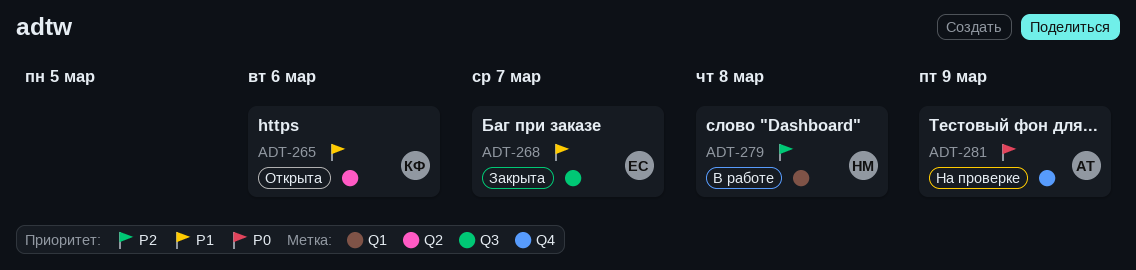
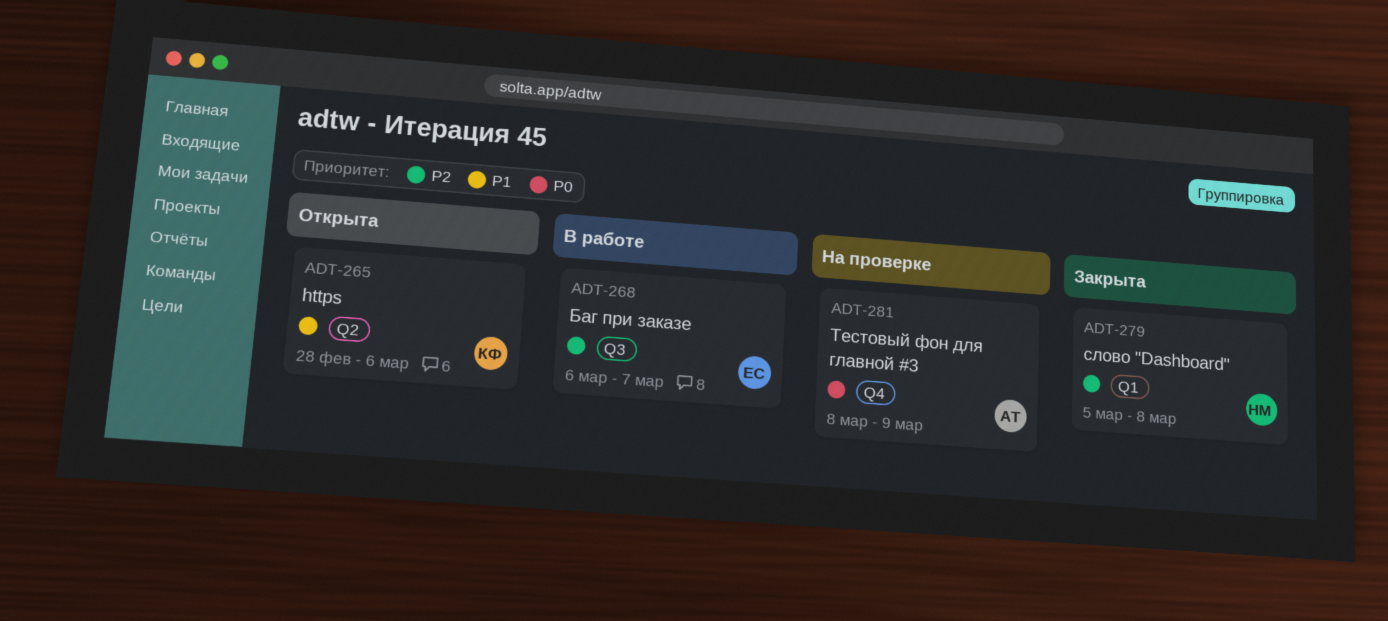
ADT-268, status: Закрыта -> В работе
ADT-268, priority: P1 -> P2
ADT-279, status: В работе -> Закрыта

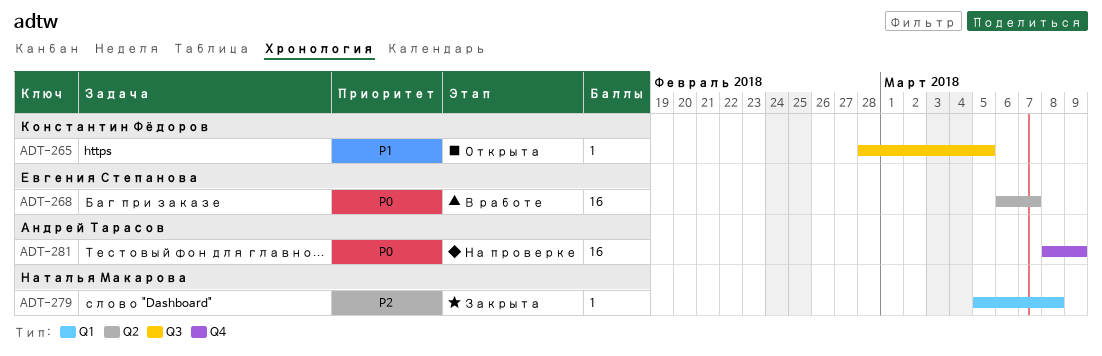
ADT-265, label: Q2 -> Q3
ADT-265, due: Mar 6 -> Mar 5
ADT-268, priority: P2 -> P0
ADT-268, label: Q3 -> Q2

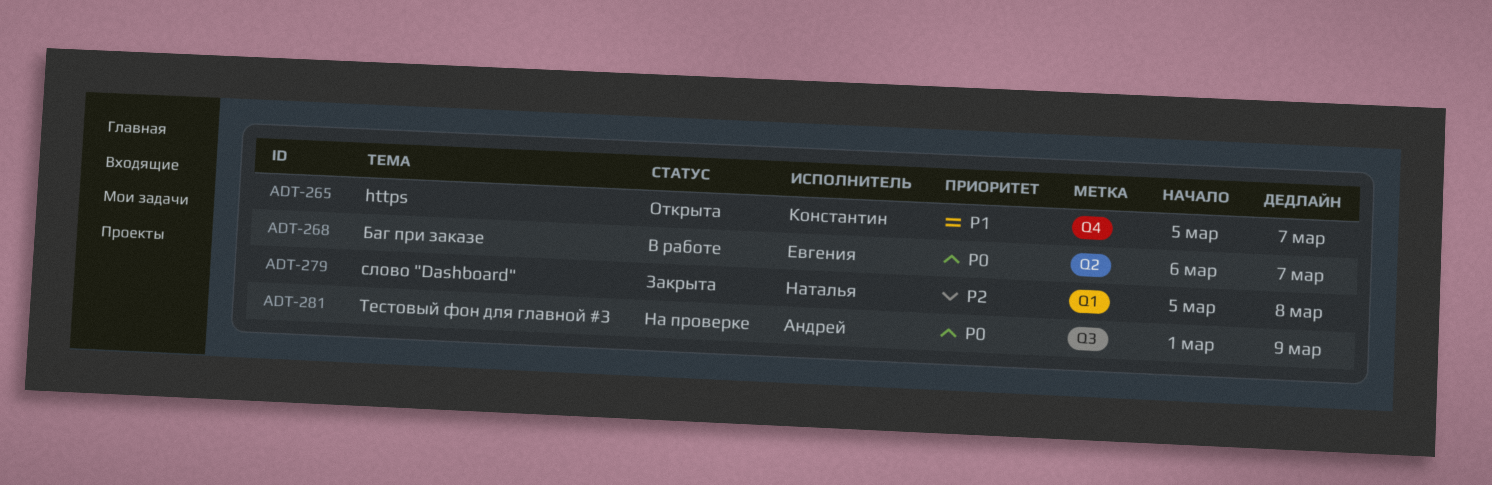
ADT-265, label: Q3 -> Q4
ADT-265, start: Feb 28 -> Mar 5
ADT-265, due: Mar 5 -> Mar 7
ADT-281, label: Q4 -> Q3
ADT-281, start: Mar 8 -> Mar 1

